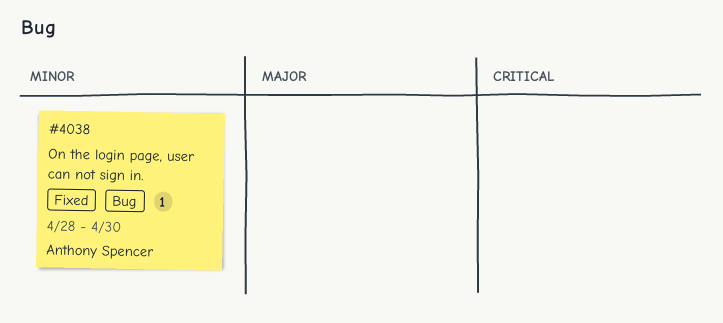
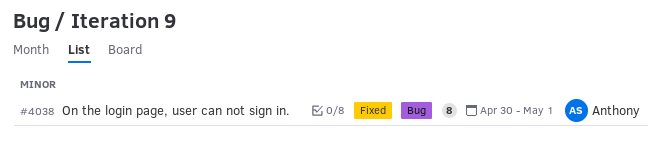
#4038, estimate: 1 -> 8
#4038, start: Apr 28 -> Apr 30
#4038, due: Apr 30 -> May 1

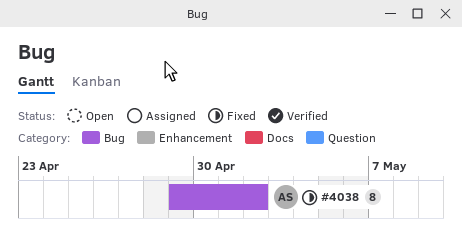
#4038, start: Apr 30 -> Apr 29
#4038, due: May 1 -> May 2

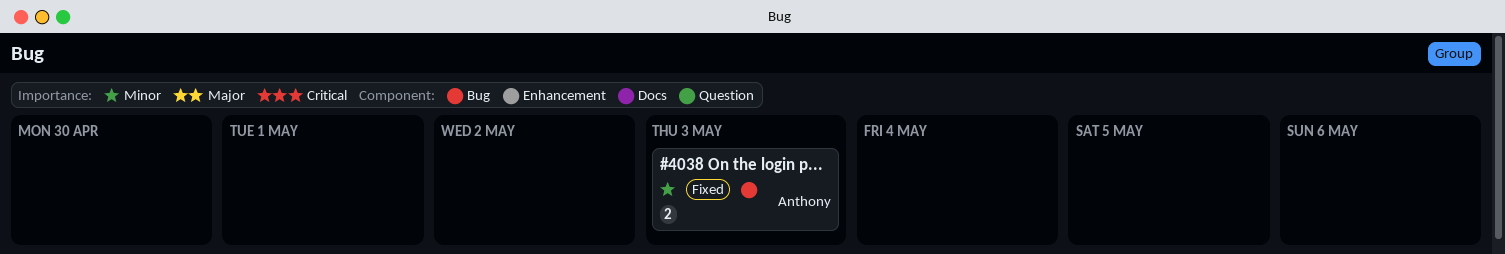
#4038, estimate: 8 -> 2
#4038, due: May 2 -> May 3

